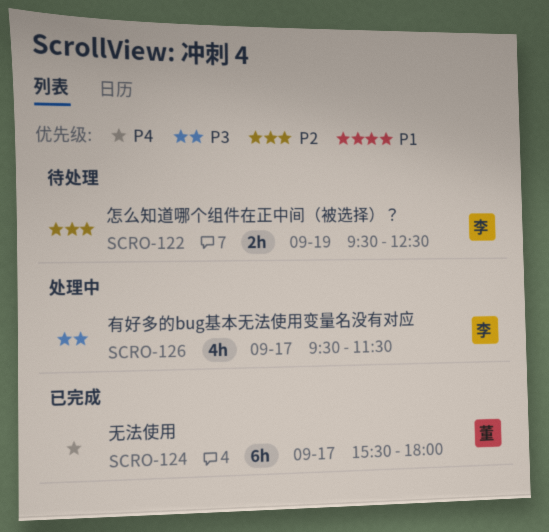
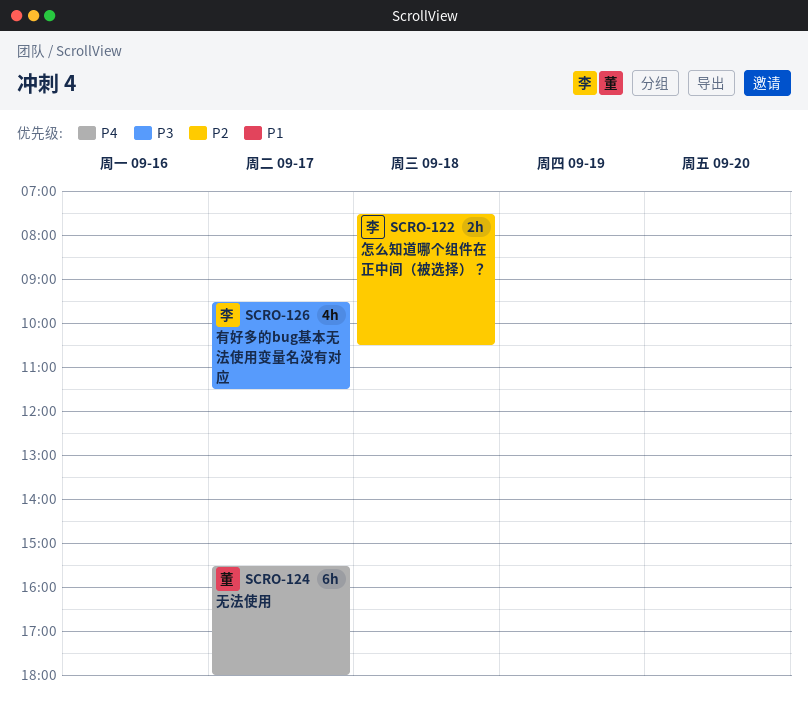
SCRO-122, day: Sep 19 -> Sep 18
SCRO-122, begins: 09:30 -> 07:30
SCRO-122, ends: 12:30 -> 10:30

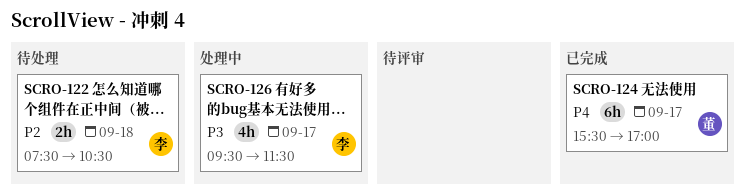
SCRO-124, ends: 18:00 -> 17:00

